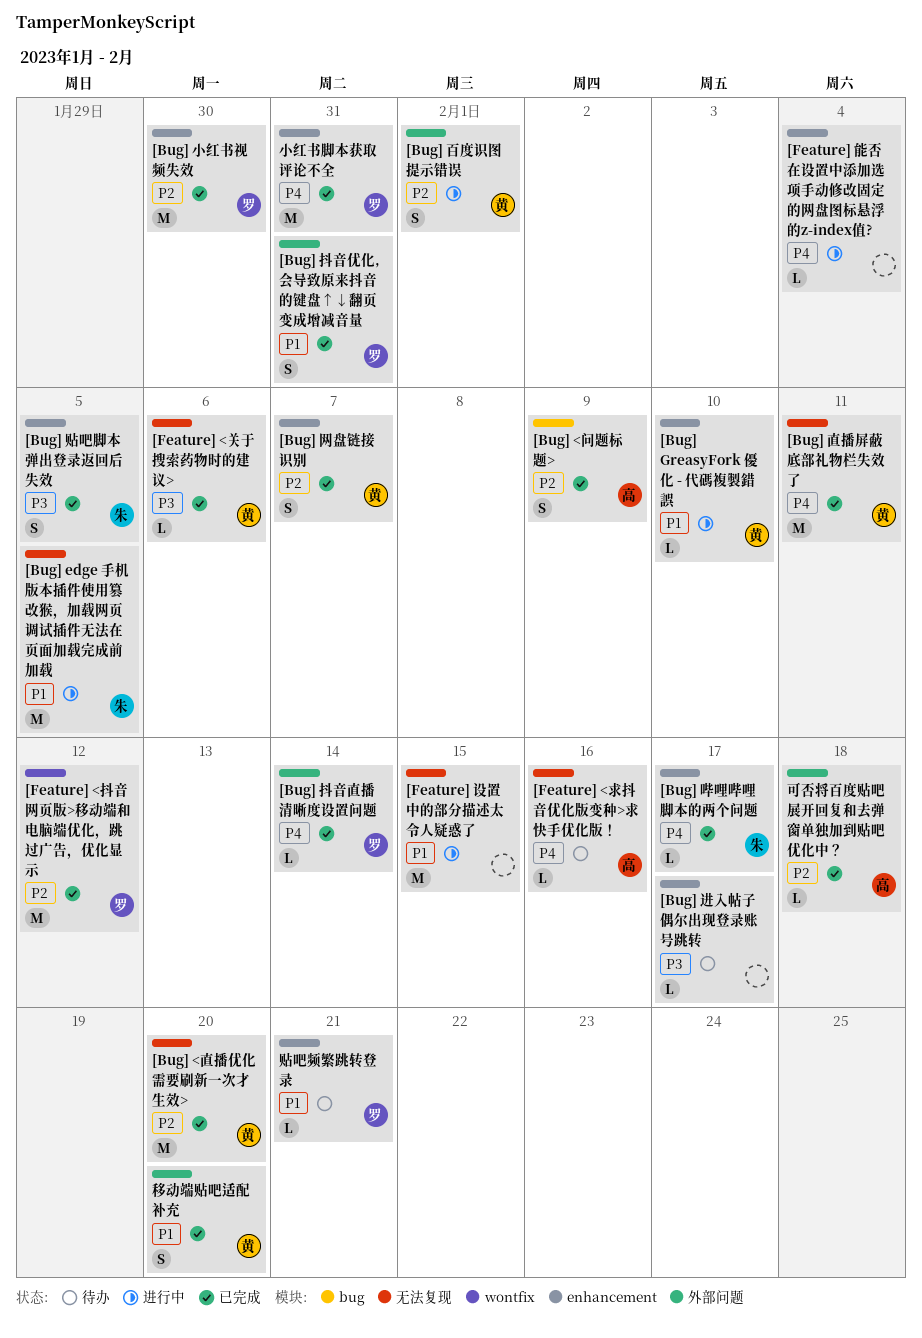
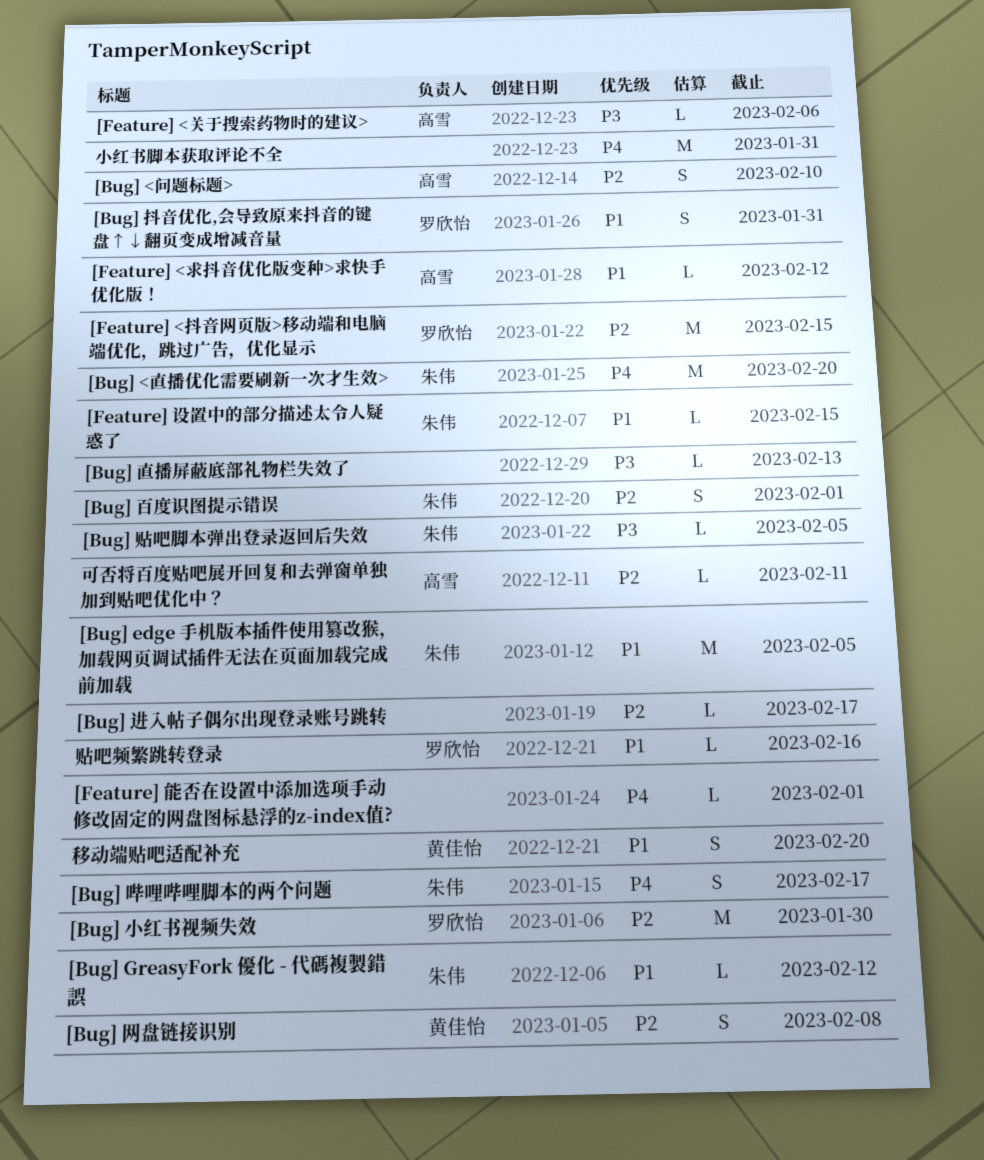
[Bug] <直播优化需要刷新一次才生效>, owner: 黄佳怡 -> 朱伟
[Bug] <直播优化需要刷新一次才生效>, priority: P2 -> P4
[Bug] <问题标题>, due: Feb 9 -> Feb 10
[Bug] GreasyFork 優化 - 代碼複製錯誤, owner: 黄佳怡 -> 朱伟
[Bug] GreasyFork 優化 - 代碼複製錯誤, due: Feb 10 -> Feb 12
[Bug] 哔哩哔哩脚本的两个问题, estimate: L -> S
[Bug] 抖音直播清晰度设置问题: present -> none
[Bug] 百度识图提示错误, owner: 黄佳怡 -> 朱伟
[Bug] 直播屏蔽底部礼物栏失效了, owner: 黄佳怡 -> none
[Bug] 直播屏蔽底部礼物栏失效了, priority: P4 -> P3
[Bug] 直播屏蔽底部礼物栏失效了, estimate: M -> L
[Bug] 直播屏蔽底部礼物栏失效了, due: Feb 11 -> Feb 13
[Bug] 网盘链接识别, due: Feb 7 -> Feb 8
[Bug] 贴吧脚本弹出登录返回后失效, estimate: S -> L
[Bug] 进入帖子偶尔出现登录账号跳转, priority: P3 -> P2
[Feature] <关于搜索药物时的建议>, owner: 黄佳怡 -> 高雪
[Feature] <抖音网页版>移动端和电脑端优化，跳过广告，优化显示, due: Feb 12 -> Feb 15
[Feature] <求抖音优化版变种>求快手优化版！, priority: P4 -> P1
[Feature] <求抖音优化版变种>求快手优化版！, due: Feb 16 -> Feb 12
[Feature] 能否在设置中添加选项手动修改固定的网盘图标悬浮的z-index值?, due: Feb 4 -> Feb 1
[Feature] 设置中的部分描述太令人疑惑了, owner: none -> 朱伟
[Feature] 设置中的部分描述太令人疑惑了, estimate: M -> L
可否将百度贴吧展开回复和去弹窗单独加到贴吧优化中？, due: Feb 18 -> Feb 11
小红书脚本获取评论不全, owner: 罗欣怡 -> none
贴吧频繁跳转登录, due: Feb 21 -> Feb 16

